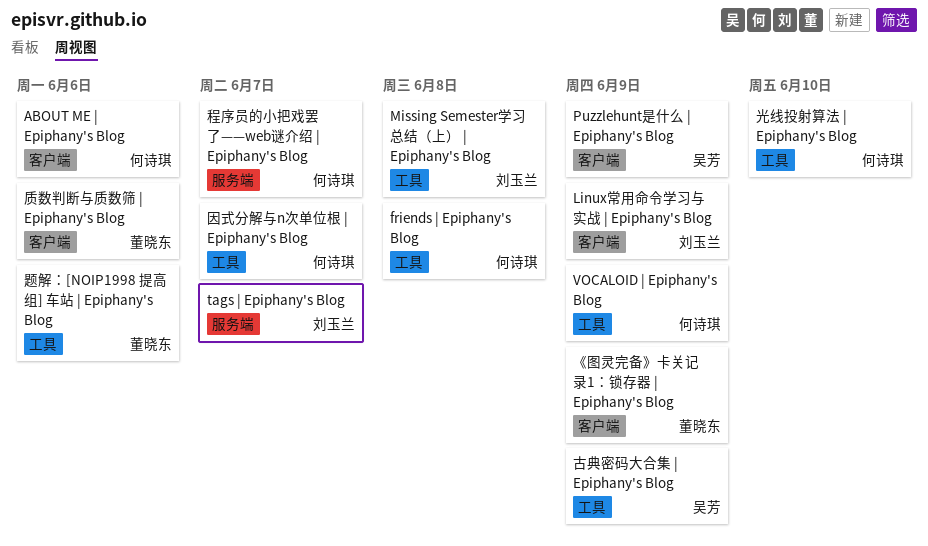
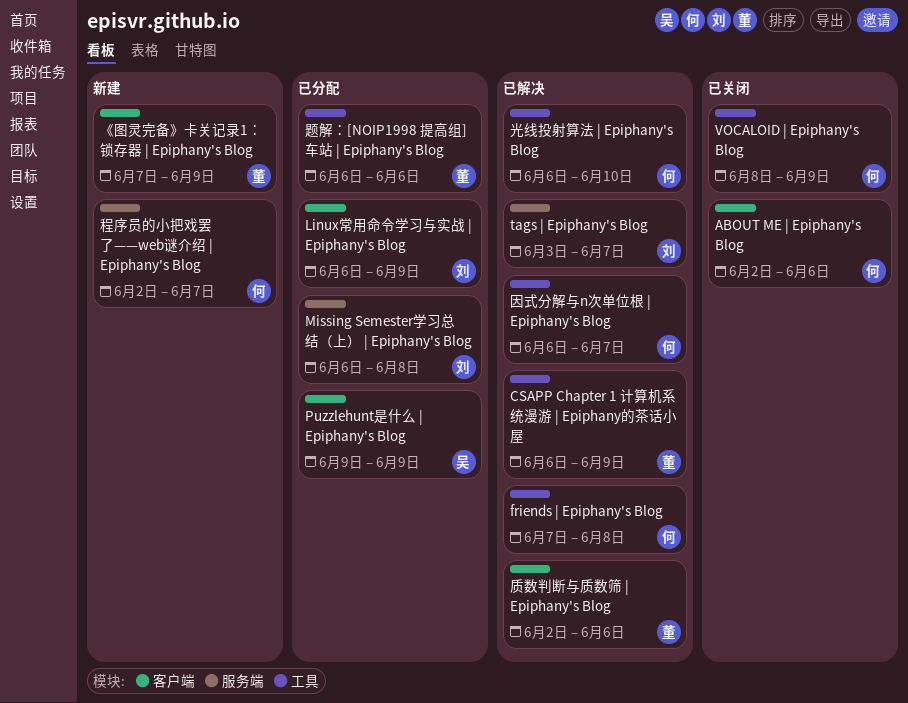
CSAPP Chapter 1 计算机系统漫游 | Epiphany的茶话小屋: none -> present
Missing Semester学习总结（上） | Epiphany's Blog, label: 工具 -> 服务端
古典密码大合集 | Epiphany's Blog: present -> none

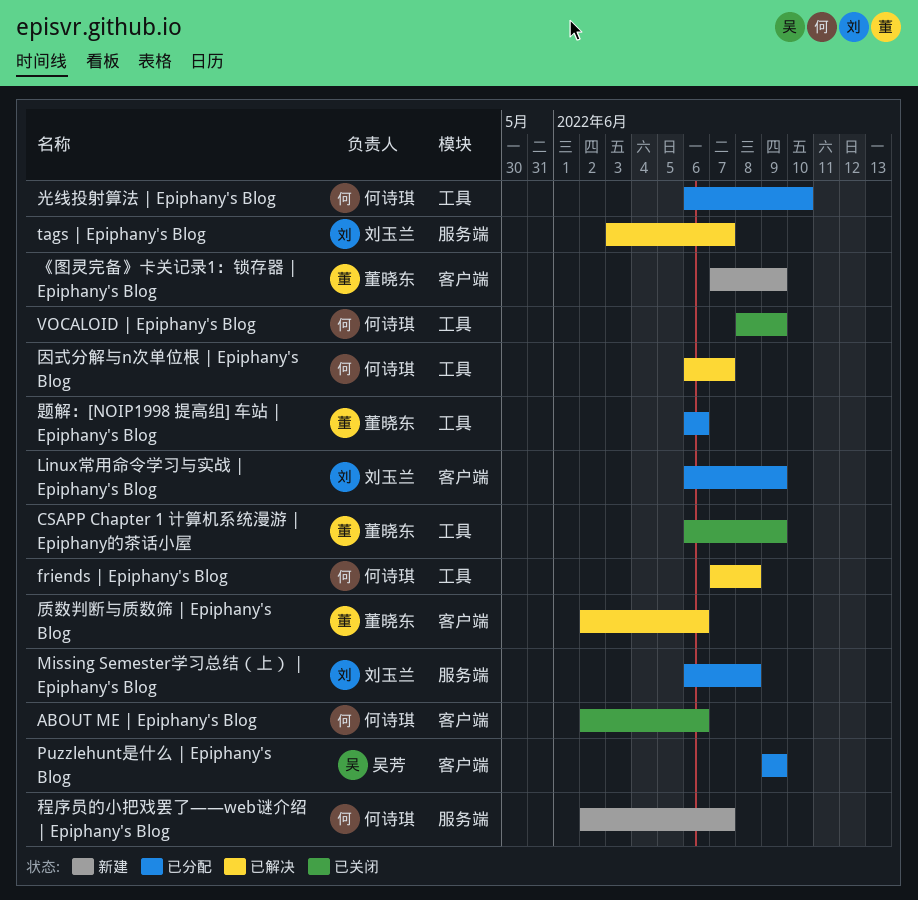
CSAPP Chapter 1 计算机系统漫游 | Epiphany的茶话小屋, status: 已解决 -> 已关闭
光线投射算法 | Epiphany's Blog, status: 已解决 -> 已分配

